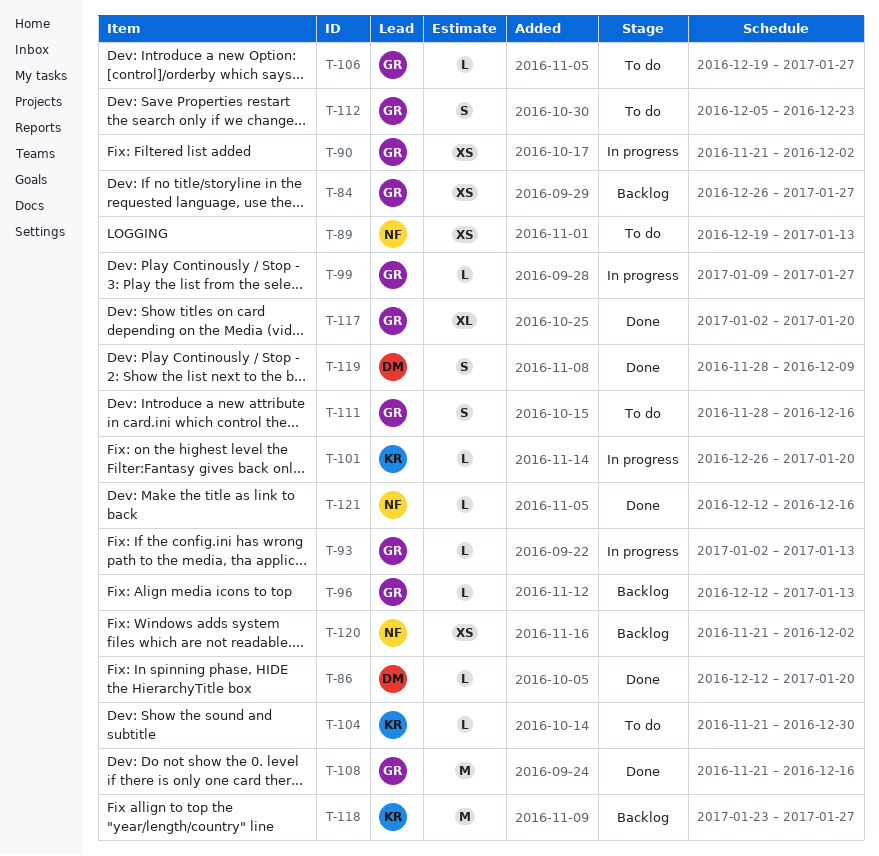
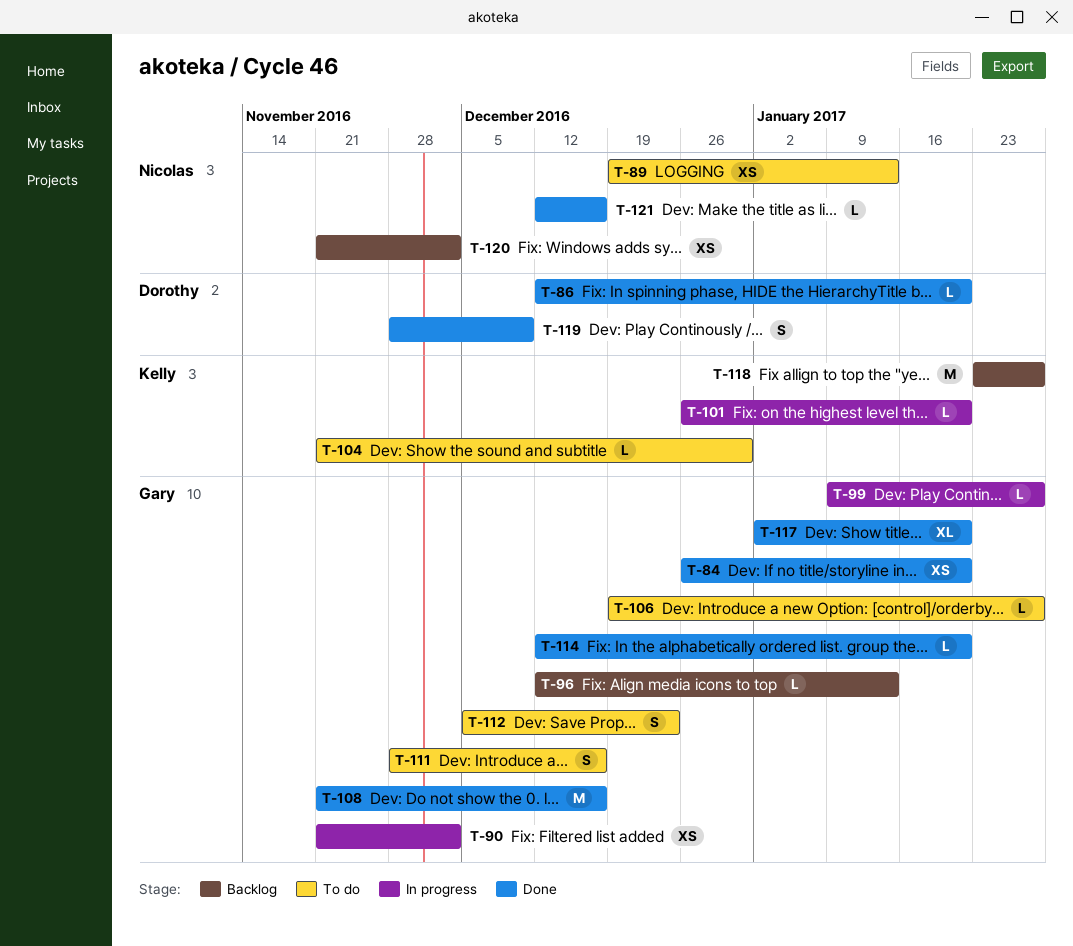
T-84, status: Backlog -> Done
T-84, due: Jan 27 -> Jan 20
T-93: present -> none
T-114: none -> present

